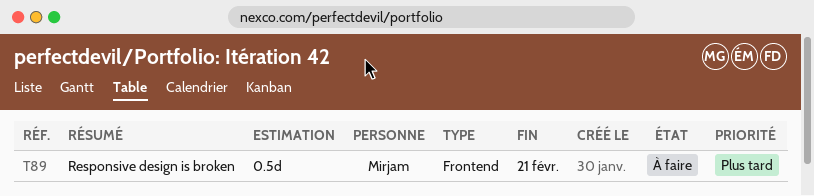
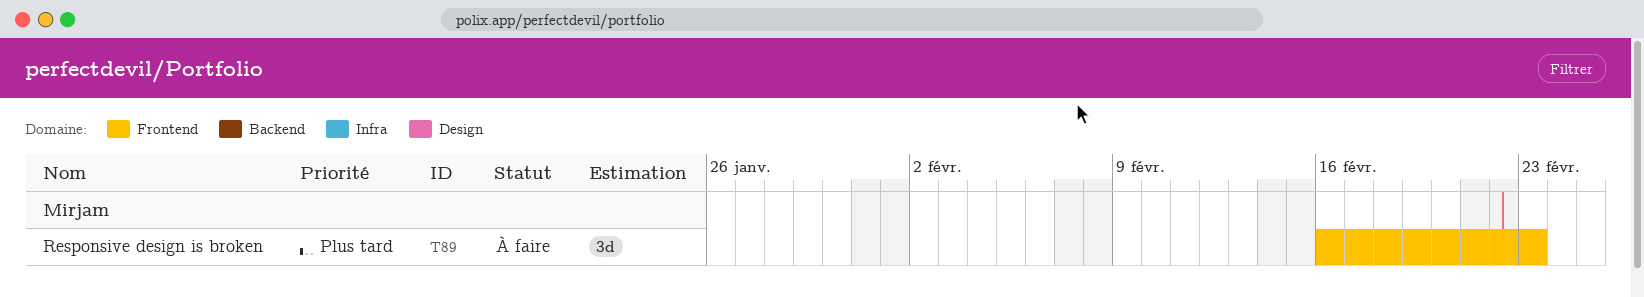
T89, estimate: 0.5d -> 3d
T89, due: Feb 21 -> Feb 23

